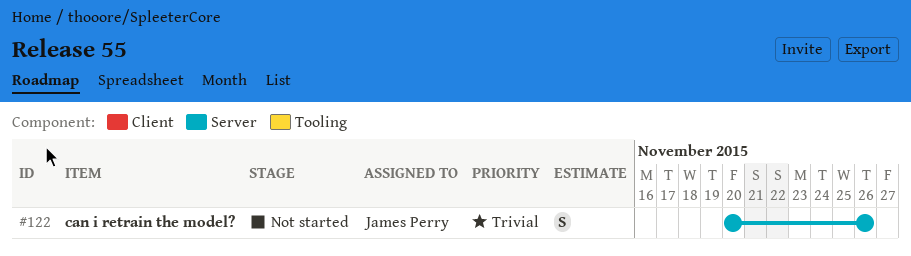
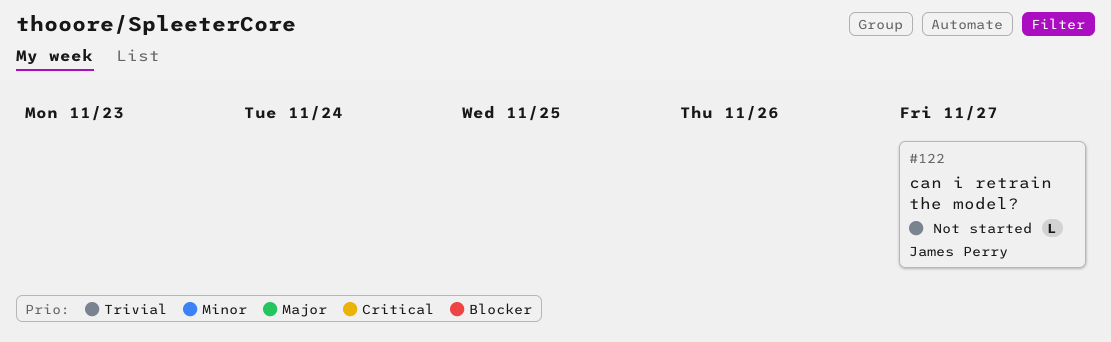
#122, estimate: S -> L
#122, due: Nov 26 -> Nov 27

